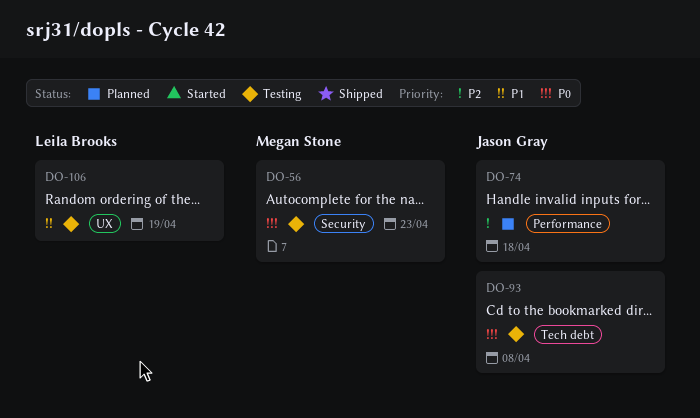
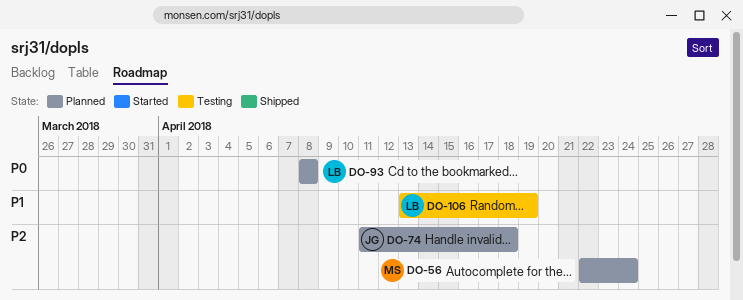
DO-56, status: Testing -> Planned
DO-56, priority: P0 -> P2
DO-56, due: Apr 23 -> Apr 24
DO-93, status: Testing -> Planned
DO-93, owner: Jason Gray -> Leila Brooks

